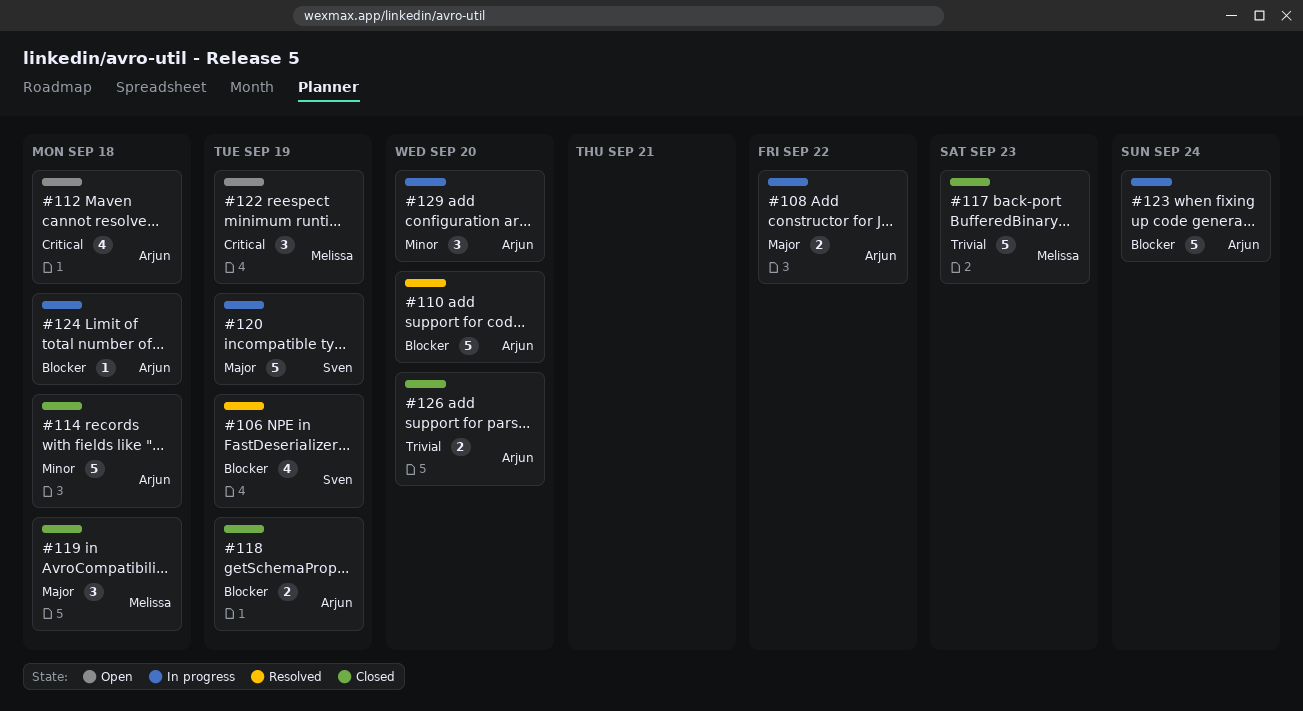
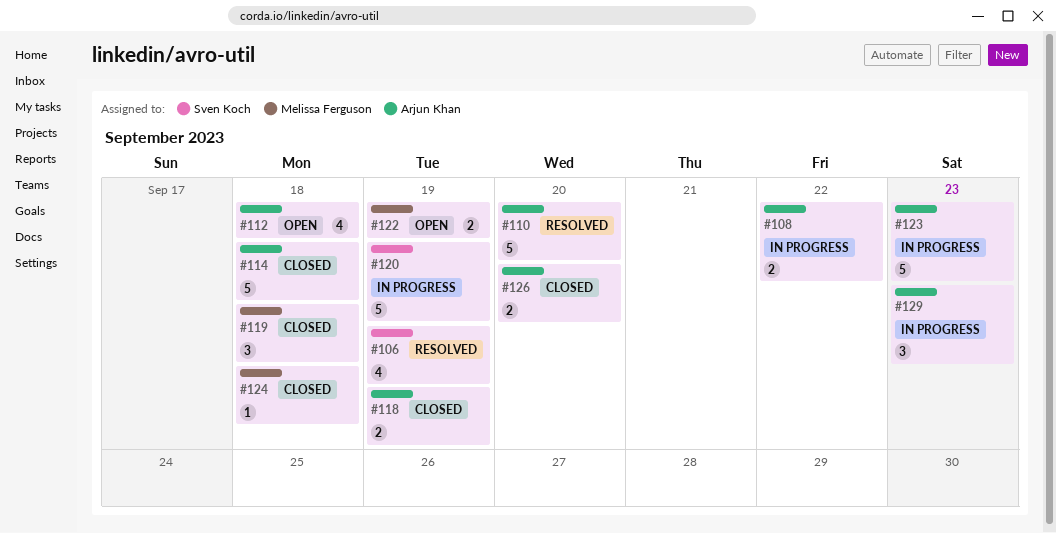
#117: present -> none
#122, estimate: 3 -> 2
#123, due: Sep 24 -> Sep 23
#124, status: In progress -> Closed
#124, owner: Arjun Khan -> Melissa Ferguson
#129, due: Sep 20 -> Sep 23

